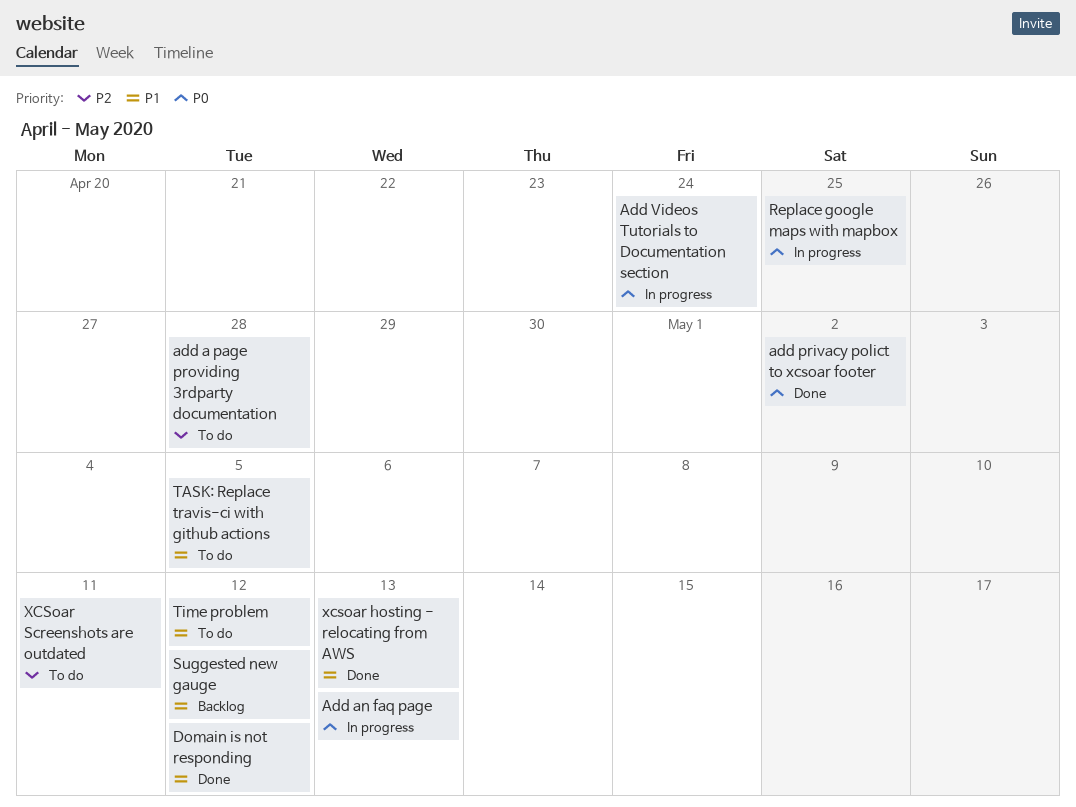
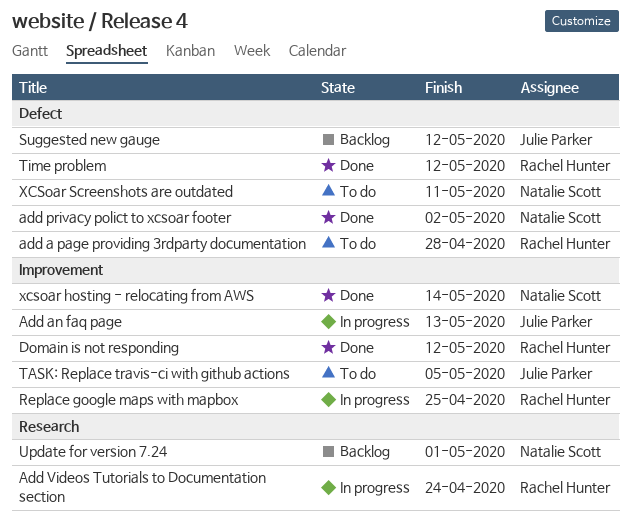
Time problem, status: To do -> Done
Update for version 7.24: none -> present
xcsoar hosting - relocating from AWS, due: May 13 -> May 14

